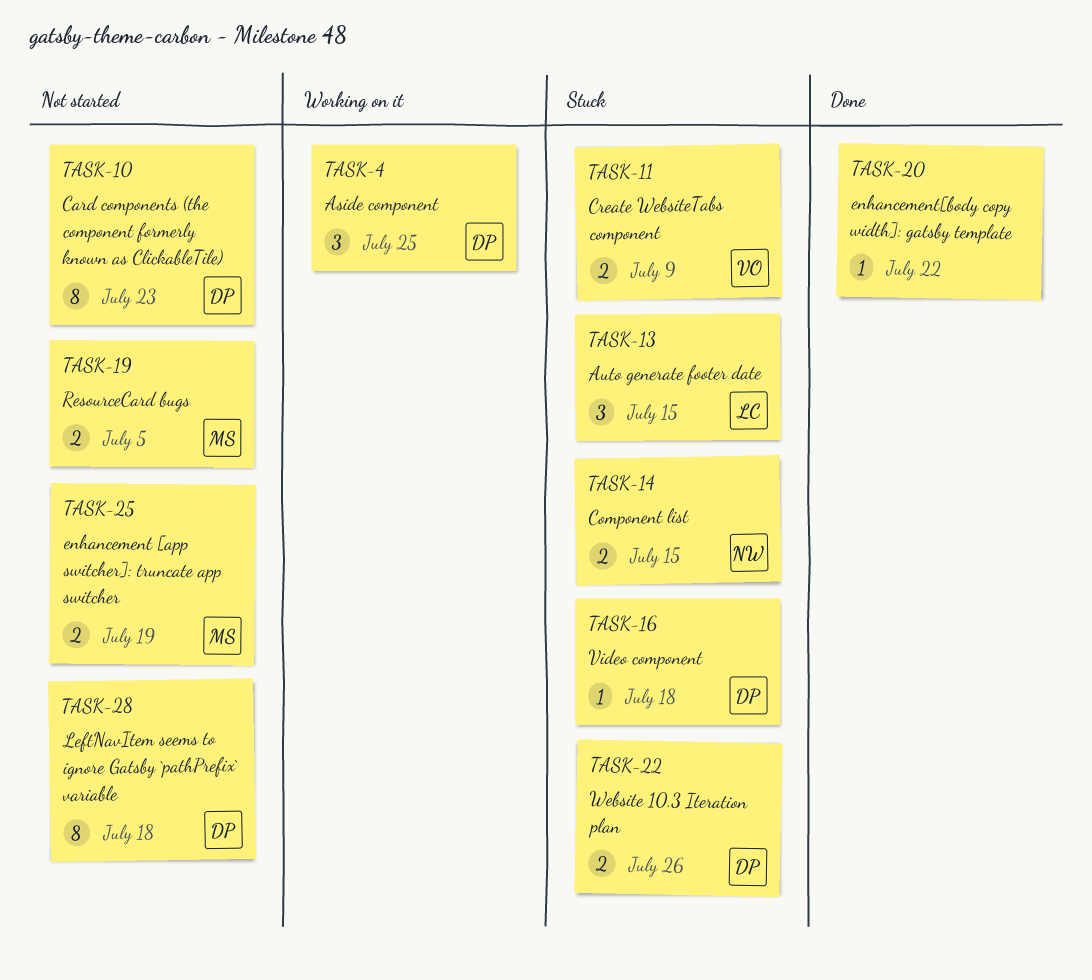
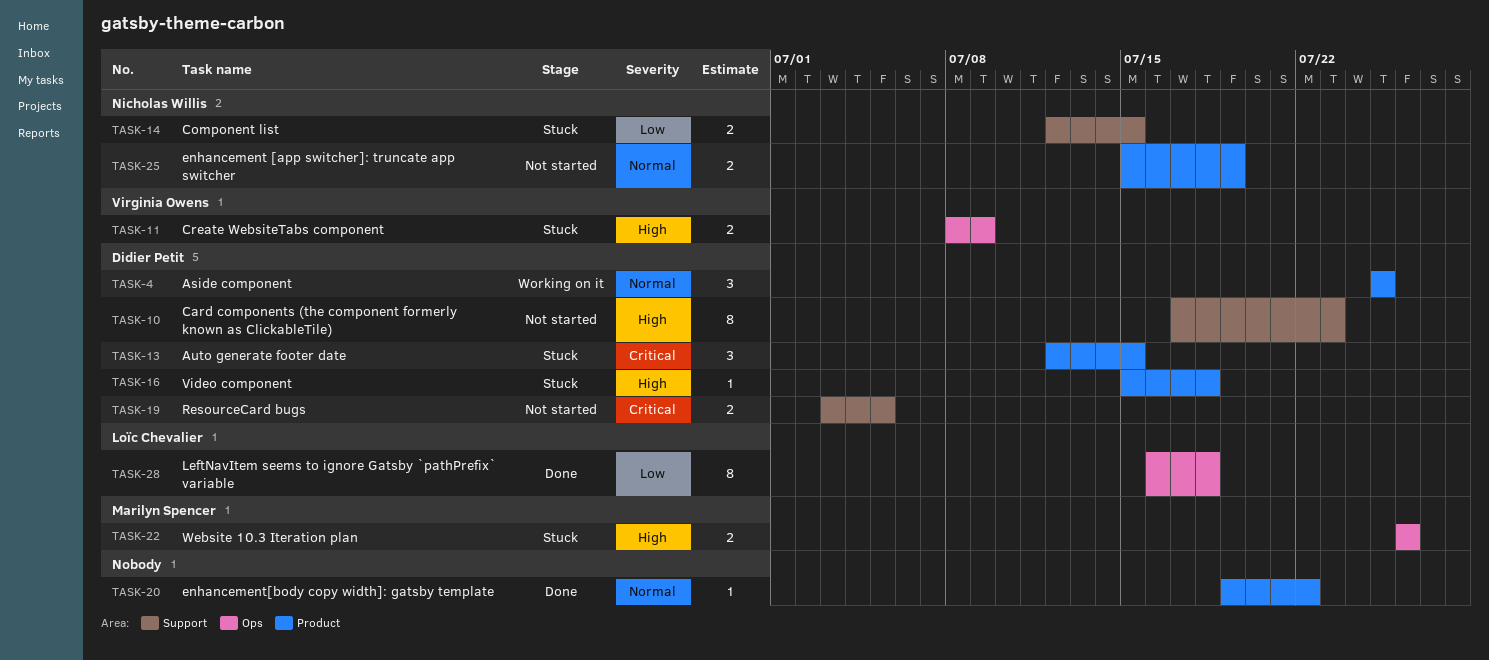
TASK-13, owner: Loïc Chevalier -> Didier Petit
TASK-19, owner: Marilyn Spencer -> Didier Petit
TASK-22, owner: Didier Petit -> Marilyn Spencer
TASK-25, owner: Marilyn Spencer -> Nicholas Willis
TASK-28, status: Not started -> Done
TASK-28, owner: Didier Petit -> Loïc Chevalier

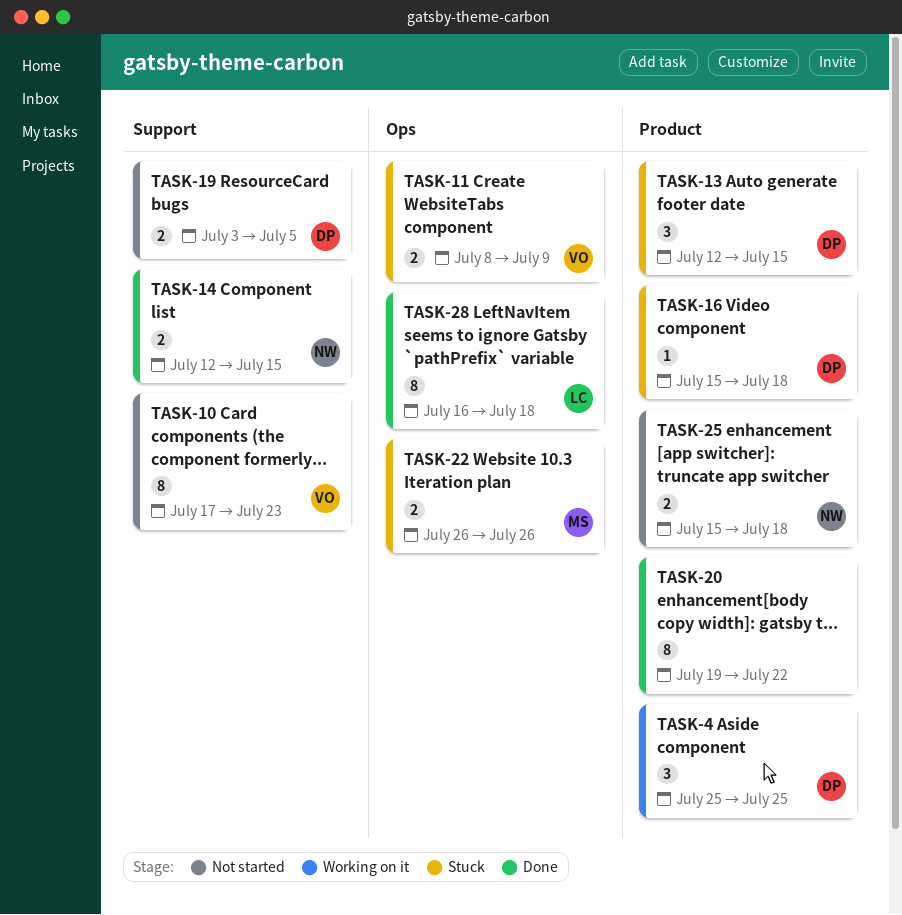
TASK-10, owner: Didier Petit -> Virginia Owens
TASK-14, status: Stuck -> Done
TASK-20, estimate: 1 -> 8
TASK-25, due: Jul 19 -> Jul 18

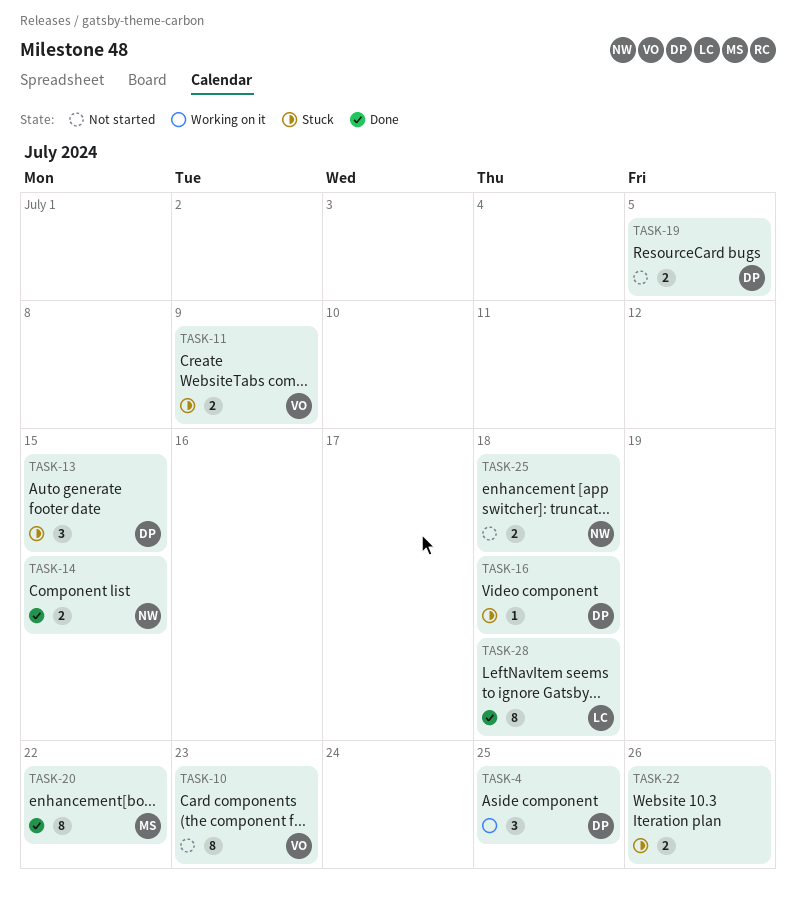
TASK-20, owner: none -> MS
TASK-22, owner: MS -> none

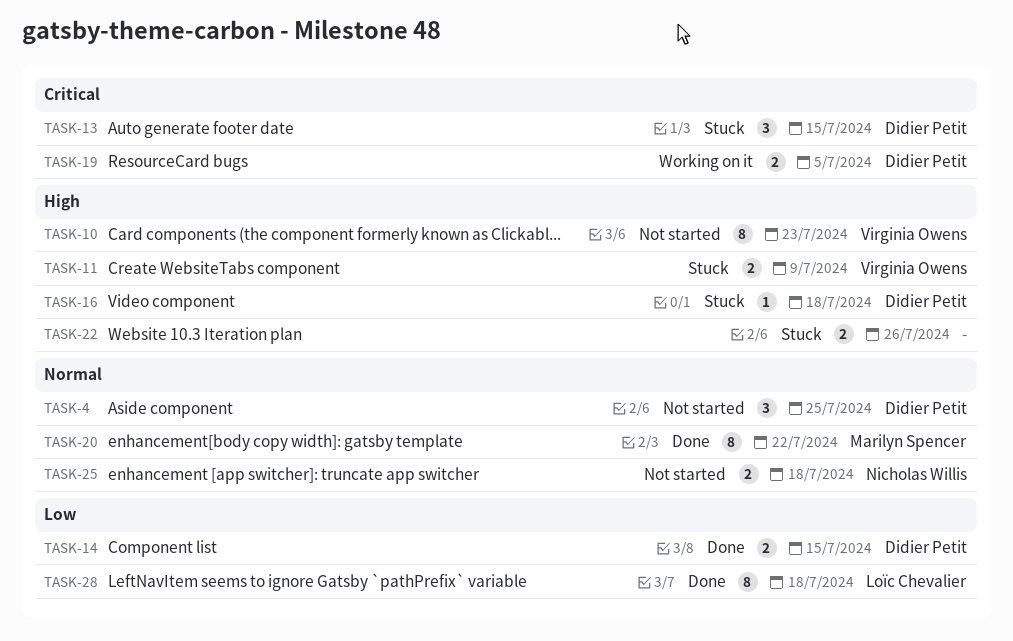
TASK-4, status: Working on it -> Not started
TASK-14, owner: Nicholas Willis -> Didier Petit
TASK-19, status: Not started -> Working on it

